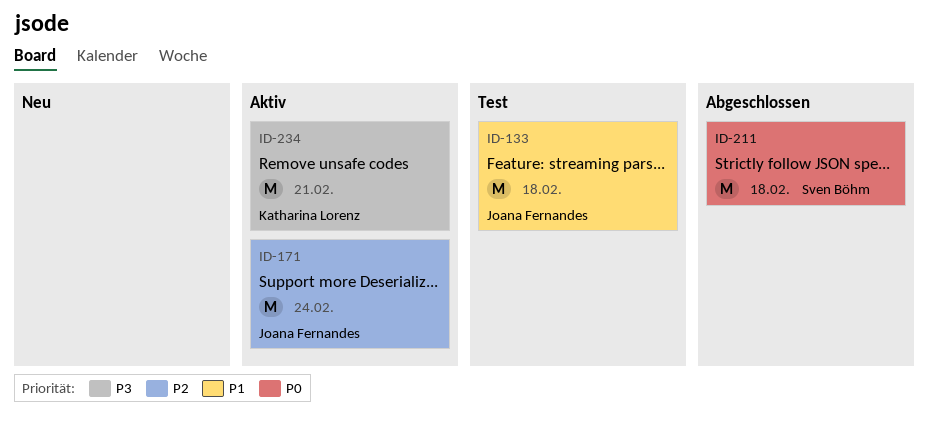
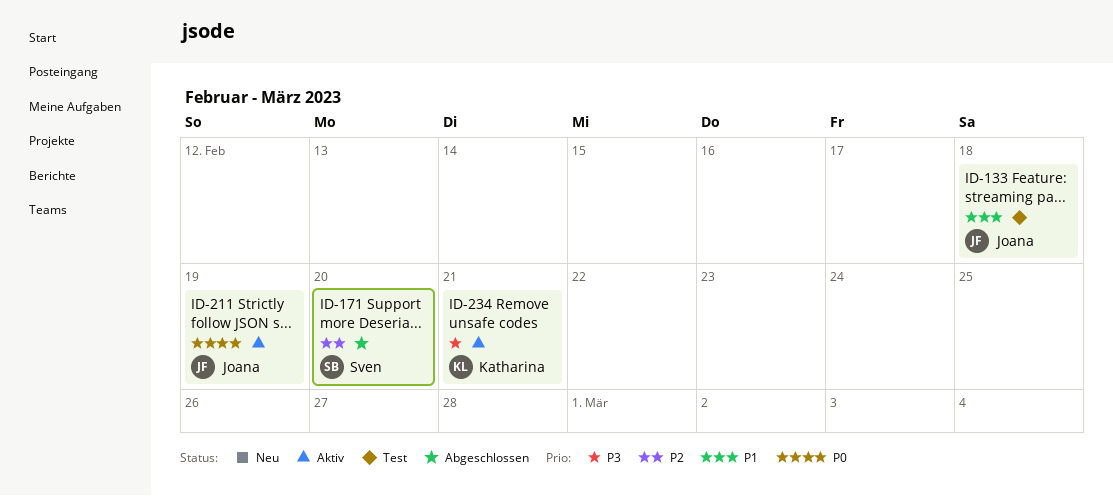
ID-171, status: Aktiv -> Abgeschlossen
ID-171, owner: Joana Fernandes -> Sven Böhm
ID-171, due: Feb 24 -> Feb 20
ID-211, status: Abgeschlossen -> Aktiv
ID-211, owner: Sven Böhm -> Joana Fernandes
ID-211, due: Feb 18 -> Feb 19

